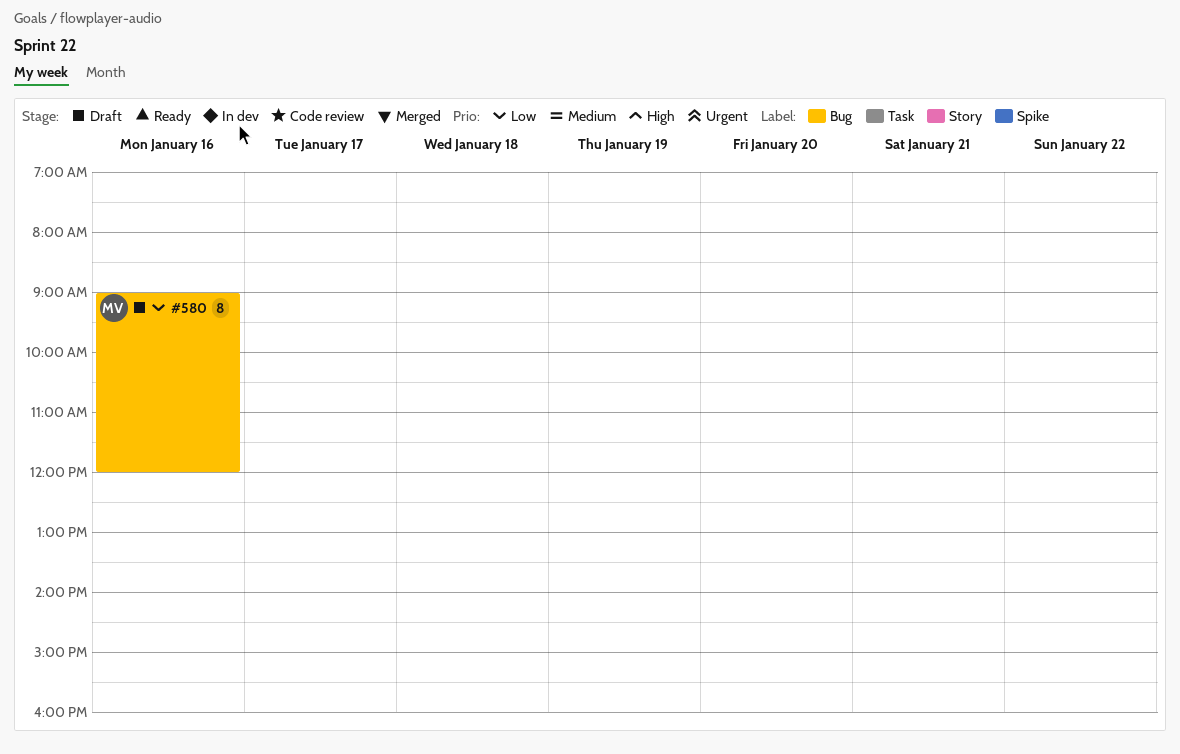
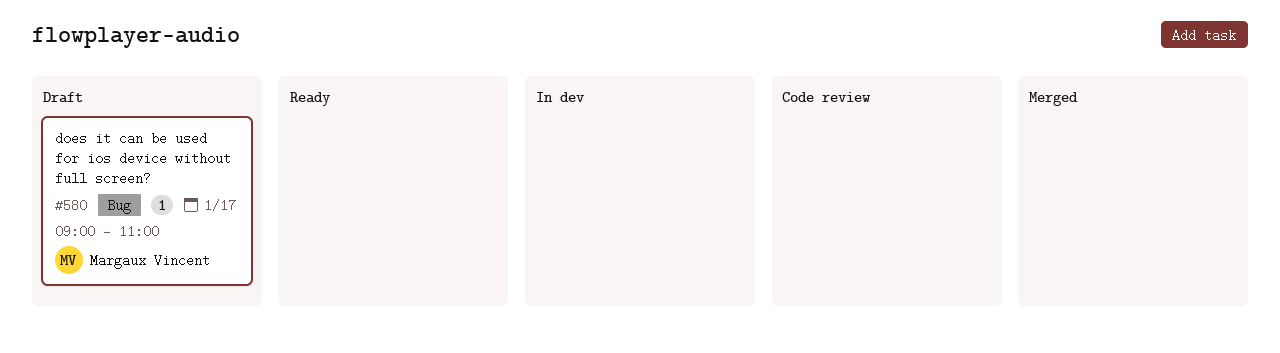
#580, estimate: 8 -> 1
#580, day: Jan 16 -> Jan 17
#580, ends: 12:00 -> 11:00

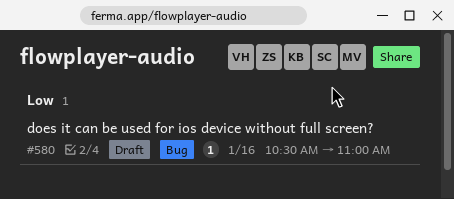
#580, day: Jan 17 -> Jan 16
#580, begins: 09:00 -> 10:30

